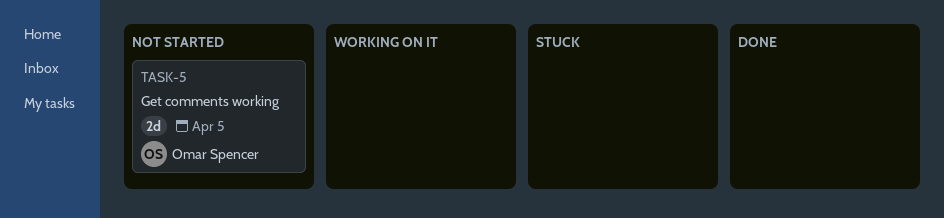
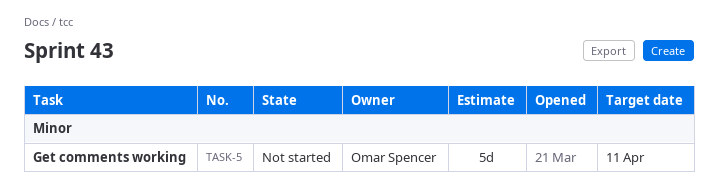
TASK-5, estimate: 2d -> 5d
TASK-5, due: Apr 5 -> Apr 11

